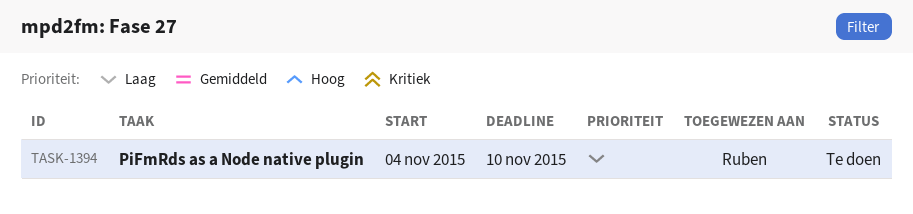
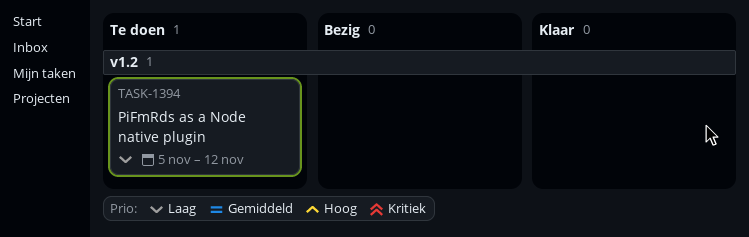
TASK-1394, start: Nov 4 -> Nov 5
TASK-1394, due: Nov 10 -> Nov 12

